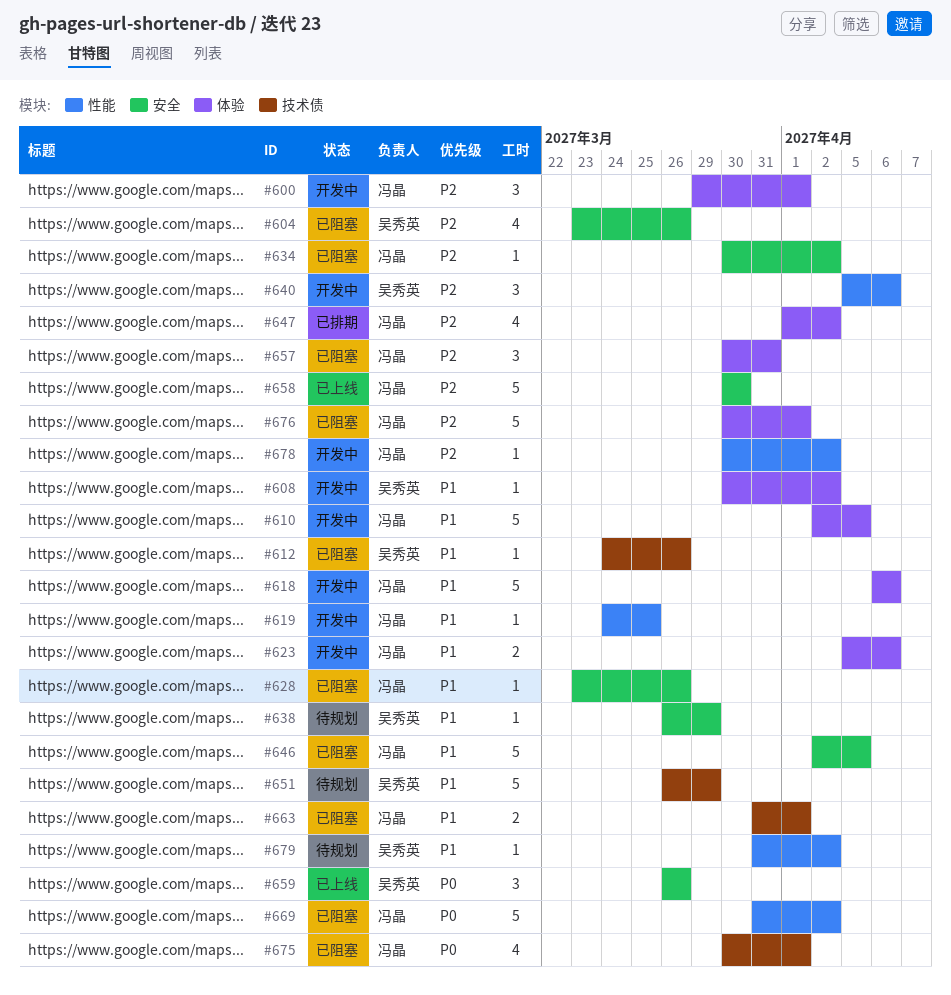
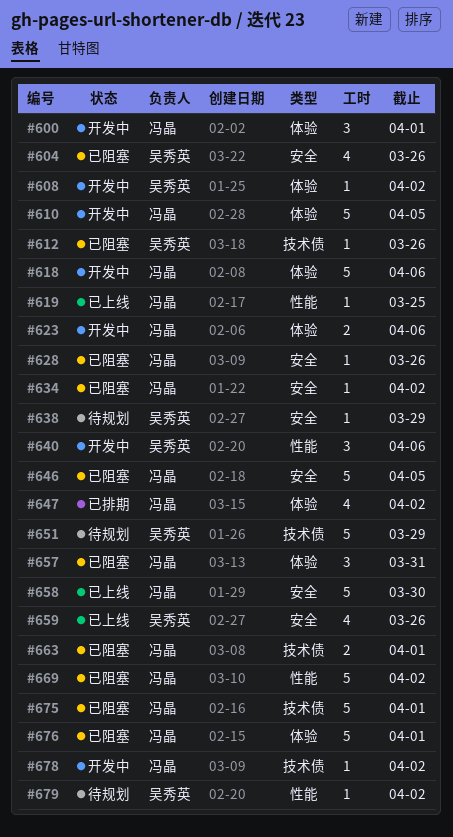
#619, status: 开发中 -> 已上线
#659, estimate: 3 -> 4
#675, estimate: 4 -> 5
#678, label: 性能 -> 技术债

